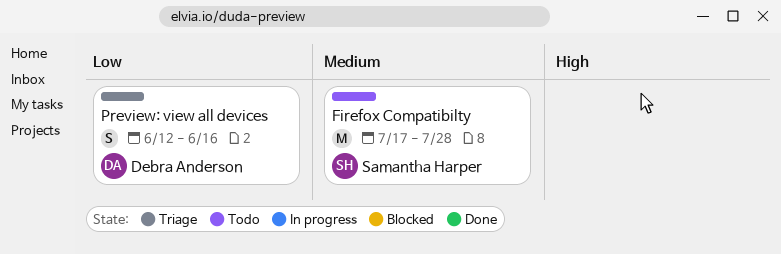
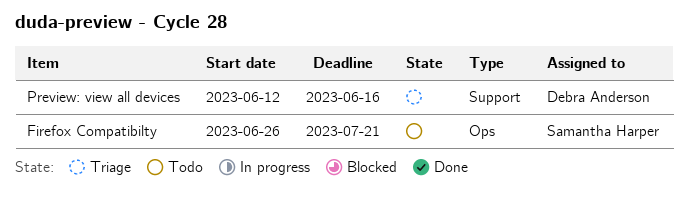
Firefox Compatibilty, start: Jul 17 -> Jun 26
Firefox Compatibilty, due: Jul 28 -> Jul 21

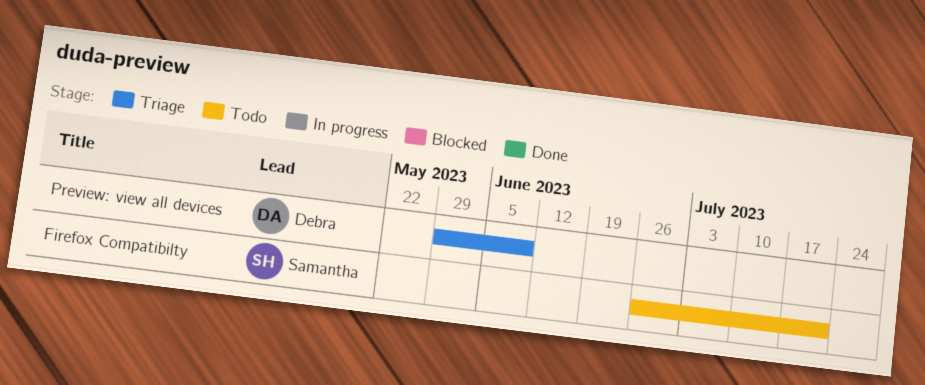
Preview: view all devices, start: Jun 12 -> May 29
Preview: view all devices, due: Jun 16 -> Jun 9

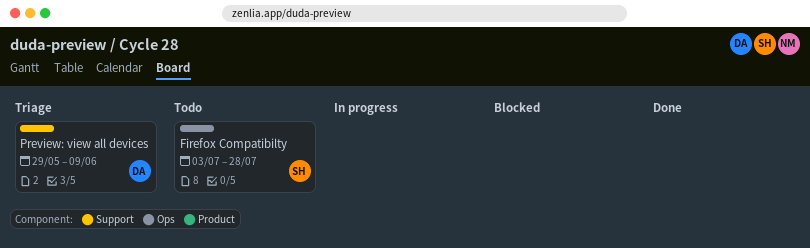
Firefox Compatibilty, start: Jun 26 -> Jul 3
Firefox Compatibilty, due: Jul 21 -> Jul 28

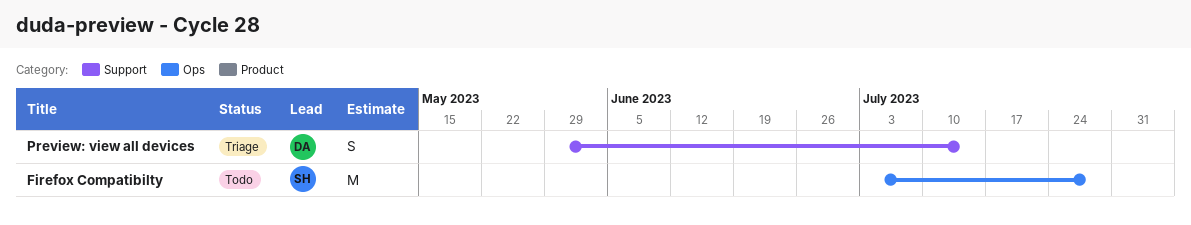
Preview: view all devices, due: Jun 9 -> Jul 14

